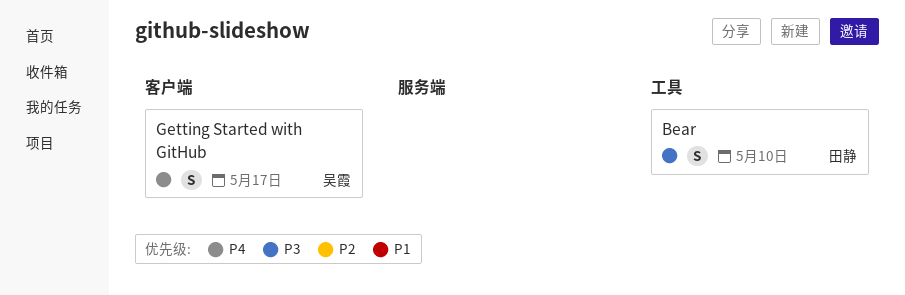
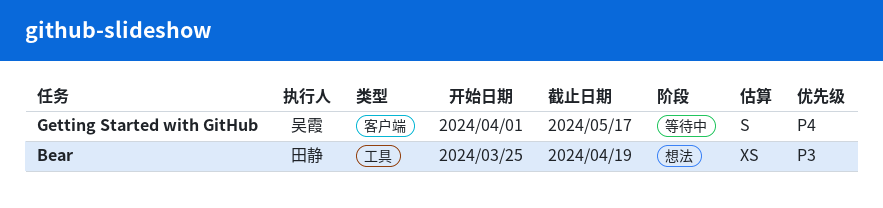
Bear, estimate: S -> XS
Bear, due: May 10 -> Apr 19

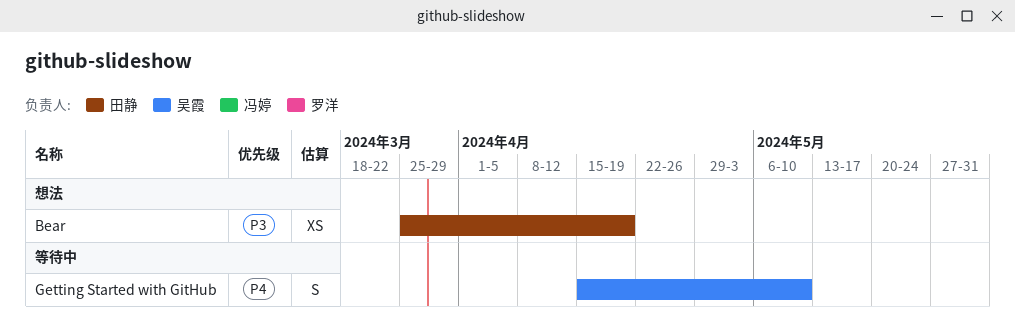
Getting Started with GitHub, start: Apr 1 -> Apr 15
Getting Started with GitHub, due: May 17 -> May 10

